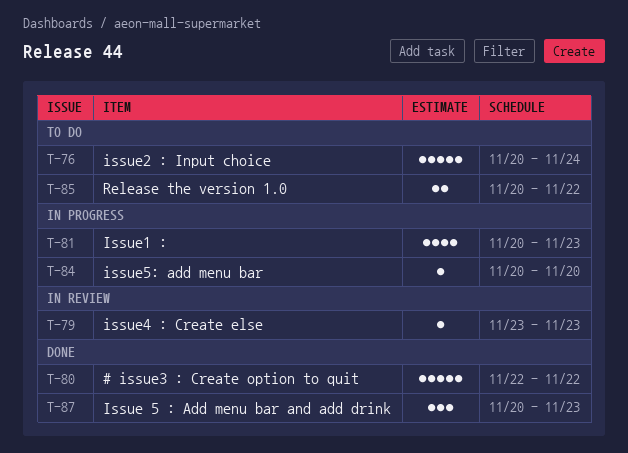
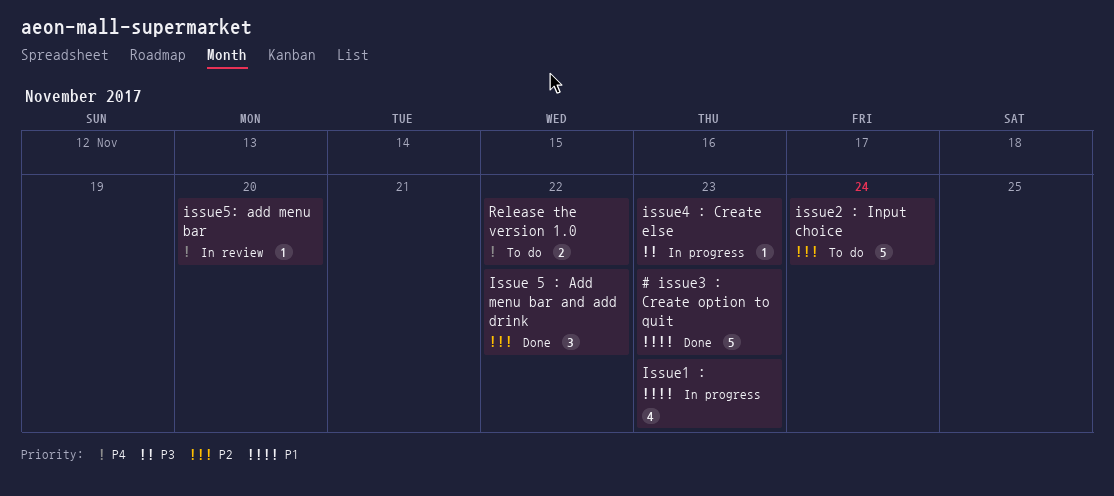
# issue3 : Create option to quit, due: Nov 22 -> Nov 23
Issue 5 : Add menu bar and add drink, due: Nov 23 -> Nov 22
issue4 : Create else, status: In review -> In progress
issue5: add menu bar, status: In progress -> In review

